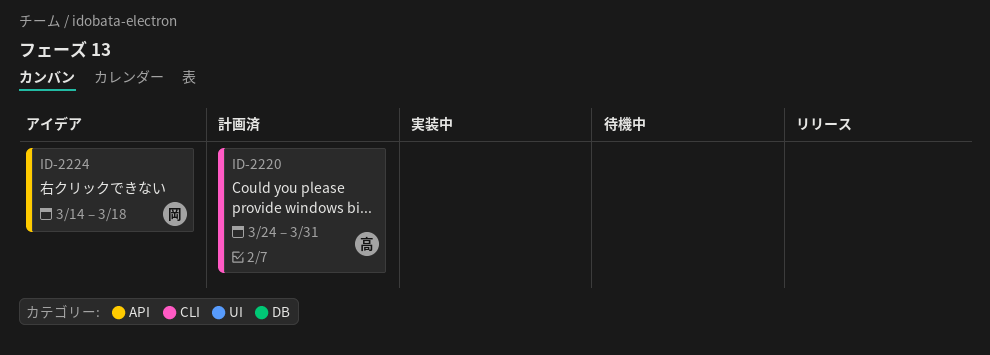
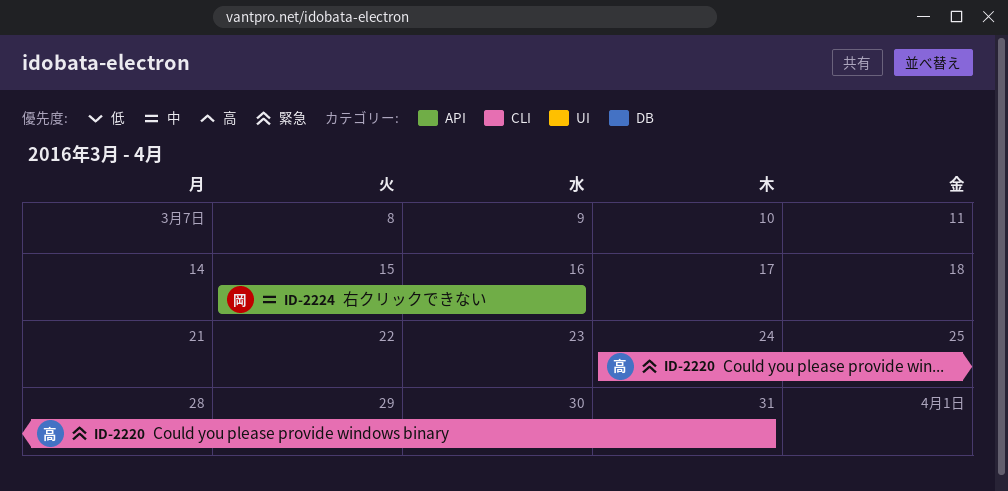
ID-2224, start: Mar 14 -> Mar 15
ID-2224, due: Mar 18 -> Mar 16

